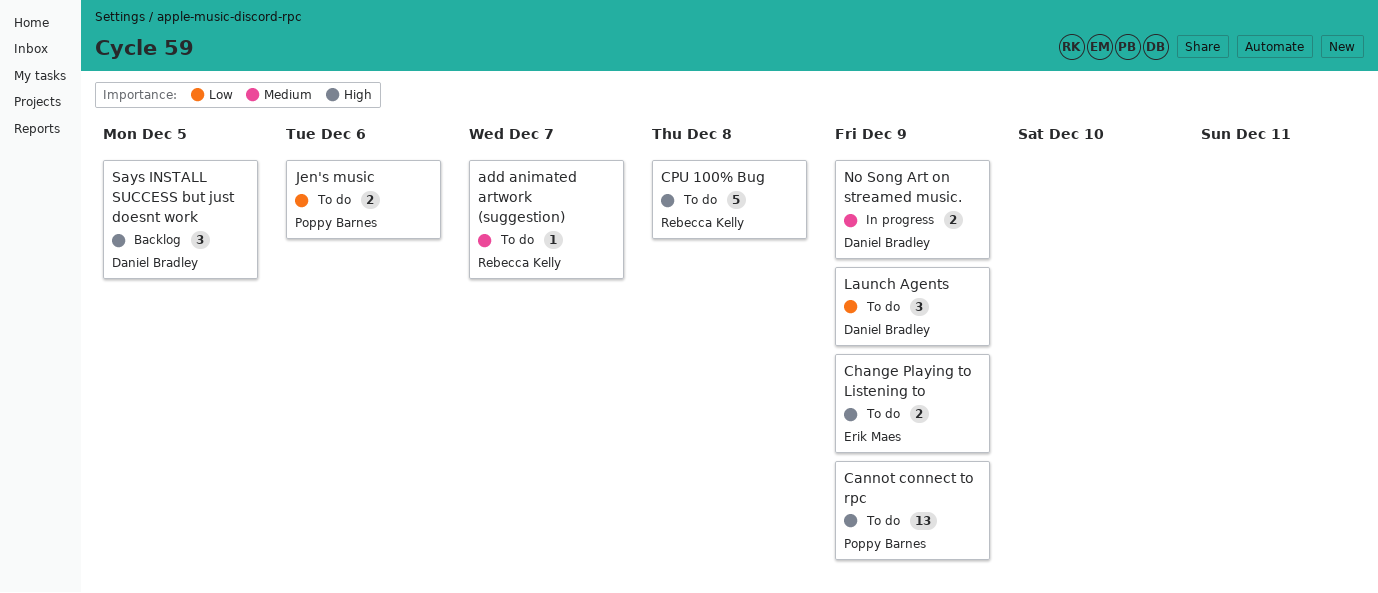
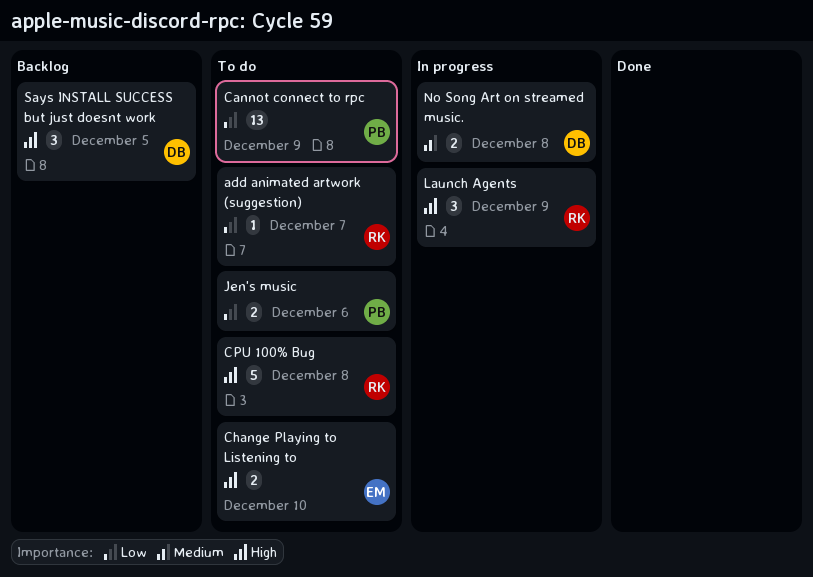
add animated artwork (suggestion), priority: Medium -> Low
Cannot connect to rpc, priority: High -> Low
Change Playing to Listening to, due: Dec 9 -> Dec 10
Launch Agents, status: To do -> In progress
Launch Agents, owner: Daniel Bradley -> Rebecca Kelly
Launch Agents, priority: Low -> High
No Song Art on streamed music., due: Dec 9 -> Dec 8

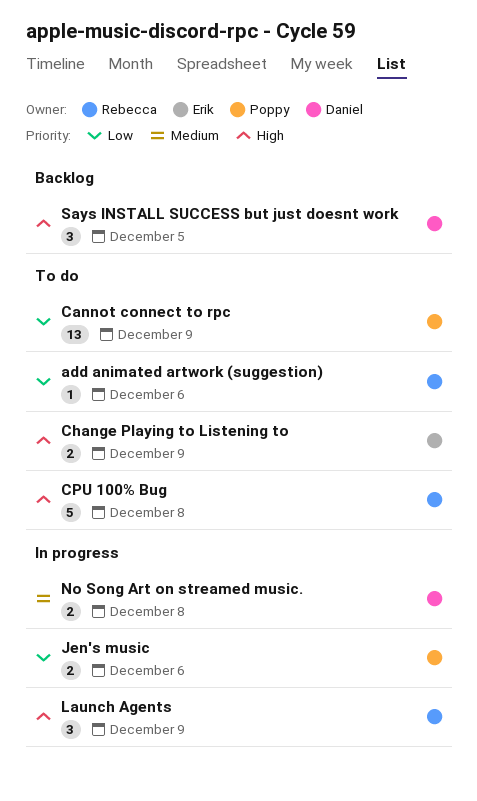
add animated artwork (suggestion), due: Dec 7 -> Dec 6
Change Playing to Listening to, due: Dec 10 -> Dec 9
Jen's music, status: To do -> In progress

